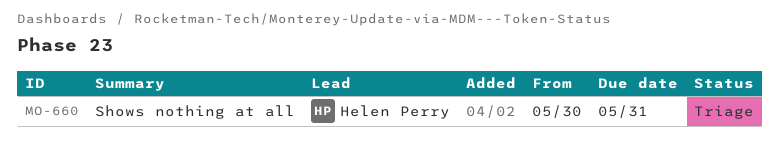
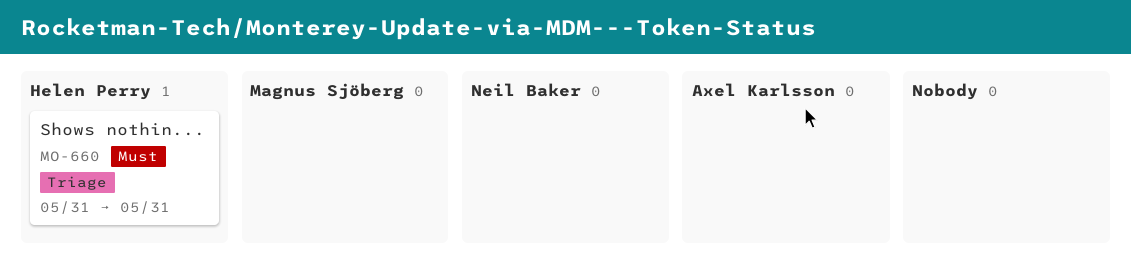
MO-660, start: May 30 -> May 31

